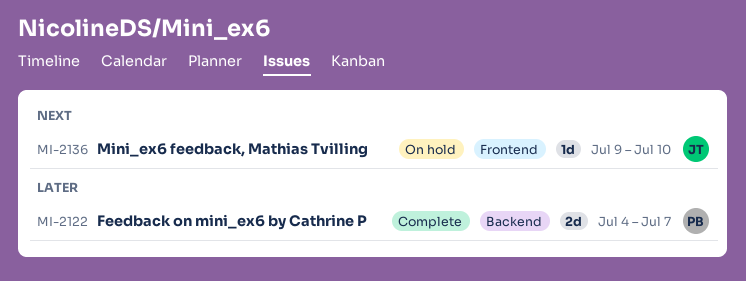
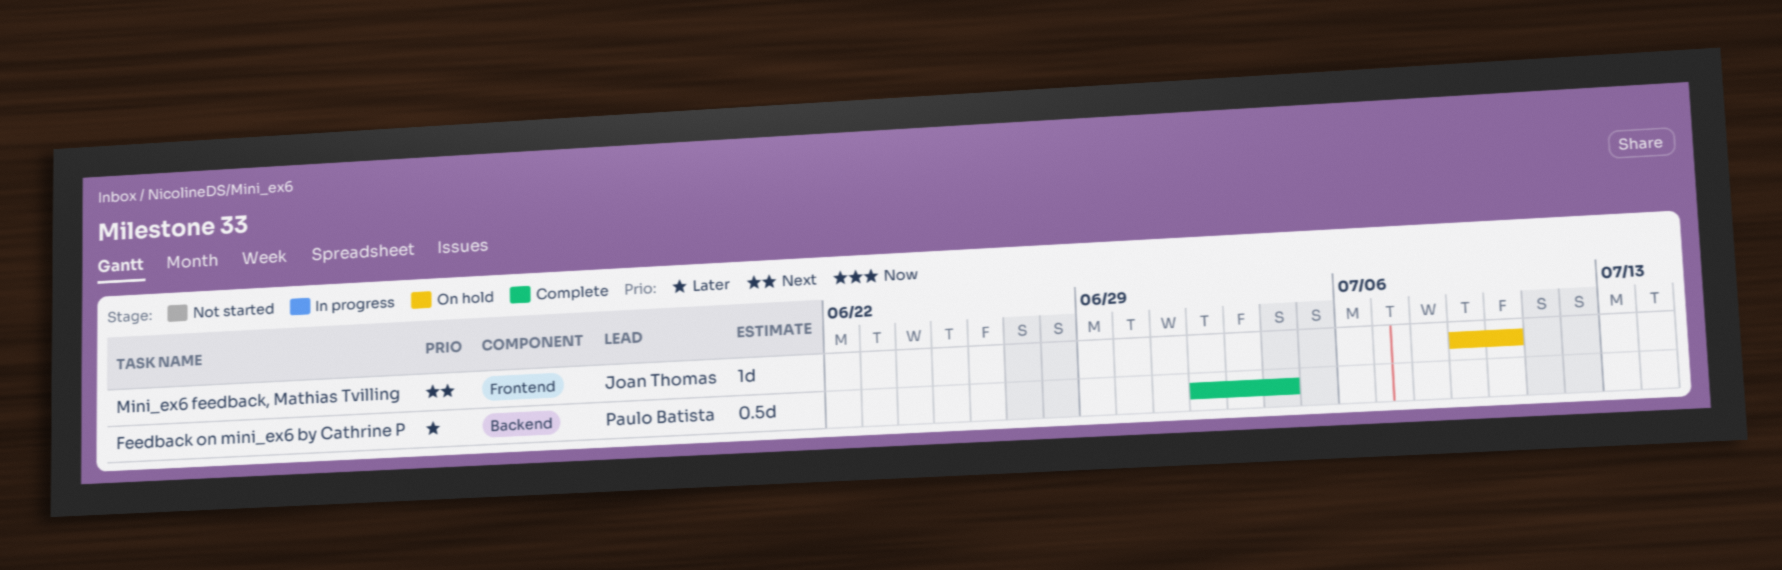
Feedback on mini_ex6 by Cathrine P, estimate: 2d -> 0.5d
Feedback on mini_ex6 by Cathrine P, start: Jul 4 -> Jul 2
Feedback on mini_ex6 by Cathrine P, due: Jul 7 -> Jul 4

